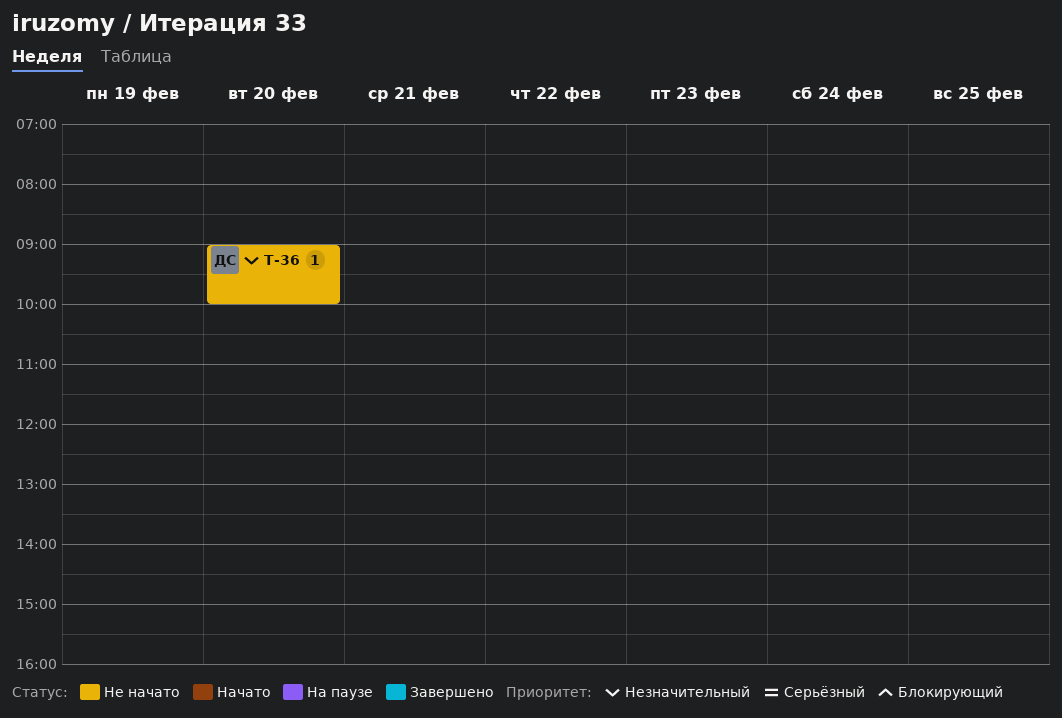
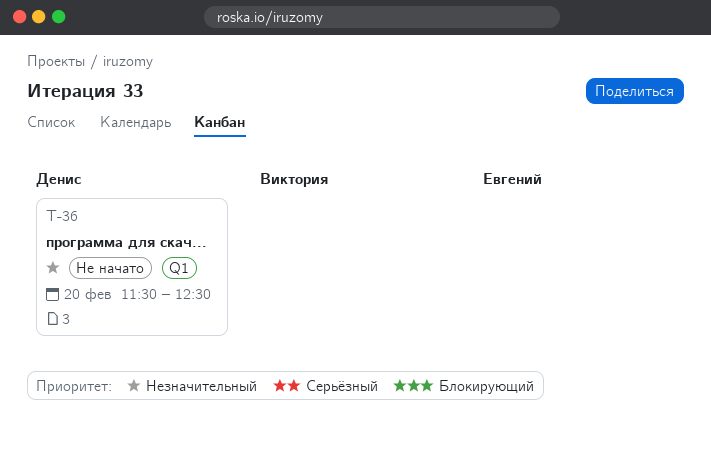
T-36, begins: 09:00 -> 11:30
T-36, ends: 10:00 -> 12:30

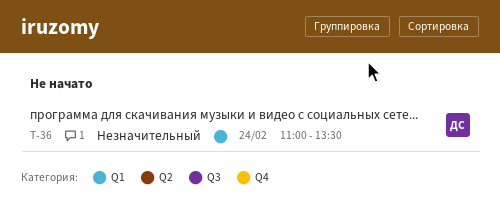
T-36, day: Feb 20 -> Feb 24
T-36, begins: 11:30 -> 11:00
T-36, ends: 12:30 -> 13:30

